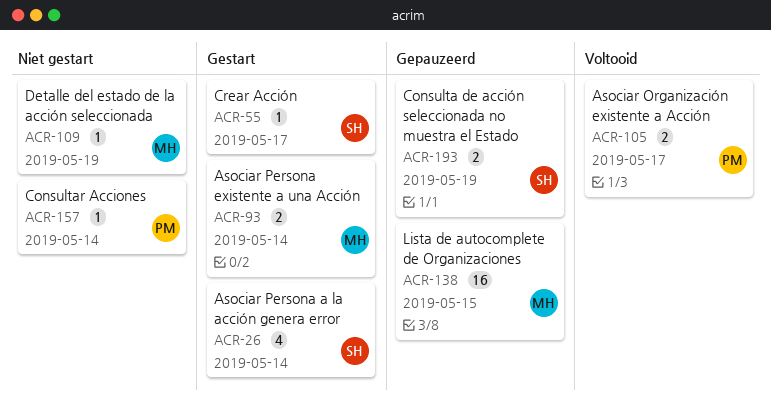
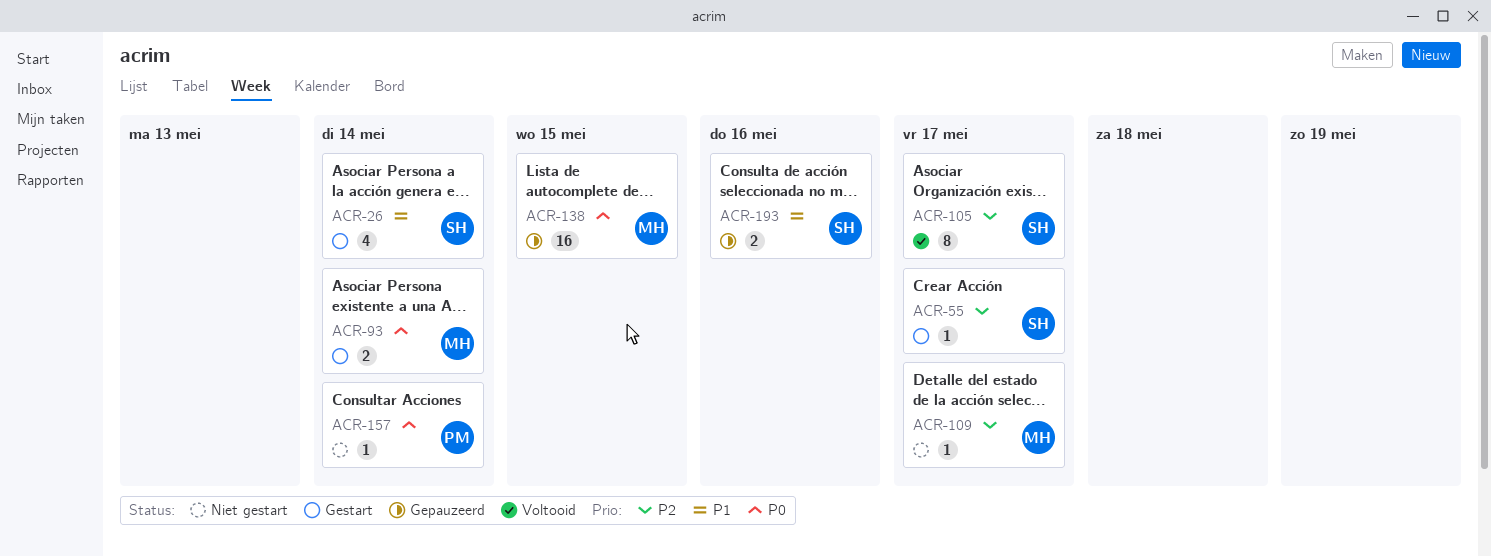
ACR-105, owner: PM -> SH
ACR-105, estimate: 2 -> 8
ACR-109, due: May 19 -> May 17
ACR-193, due: May 19 -> May 16

